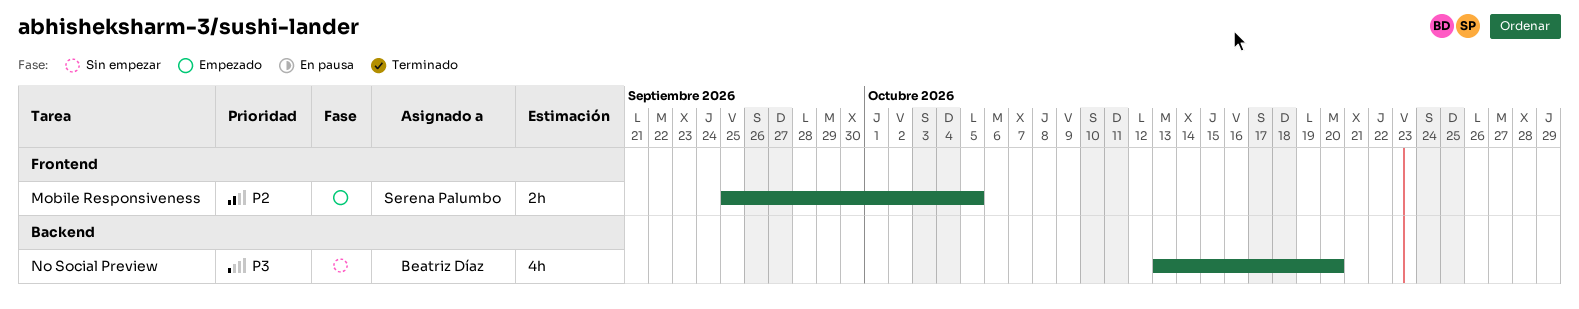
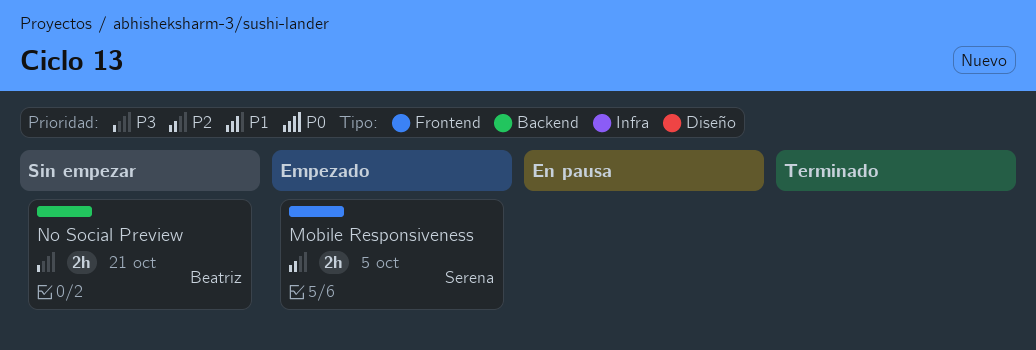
No Social Preview, estimate: 4h -> 2h
No Social Preview, due: Oct 20 -> Oct 21

